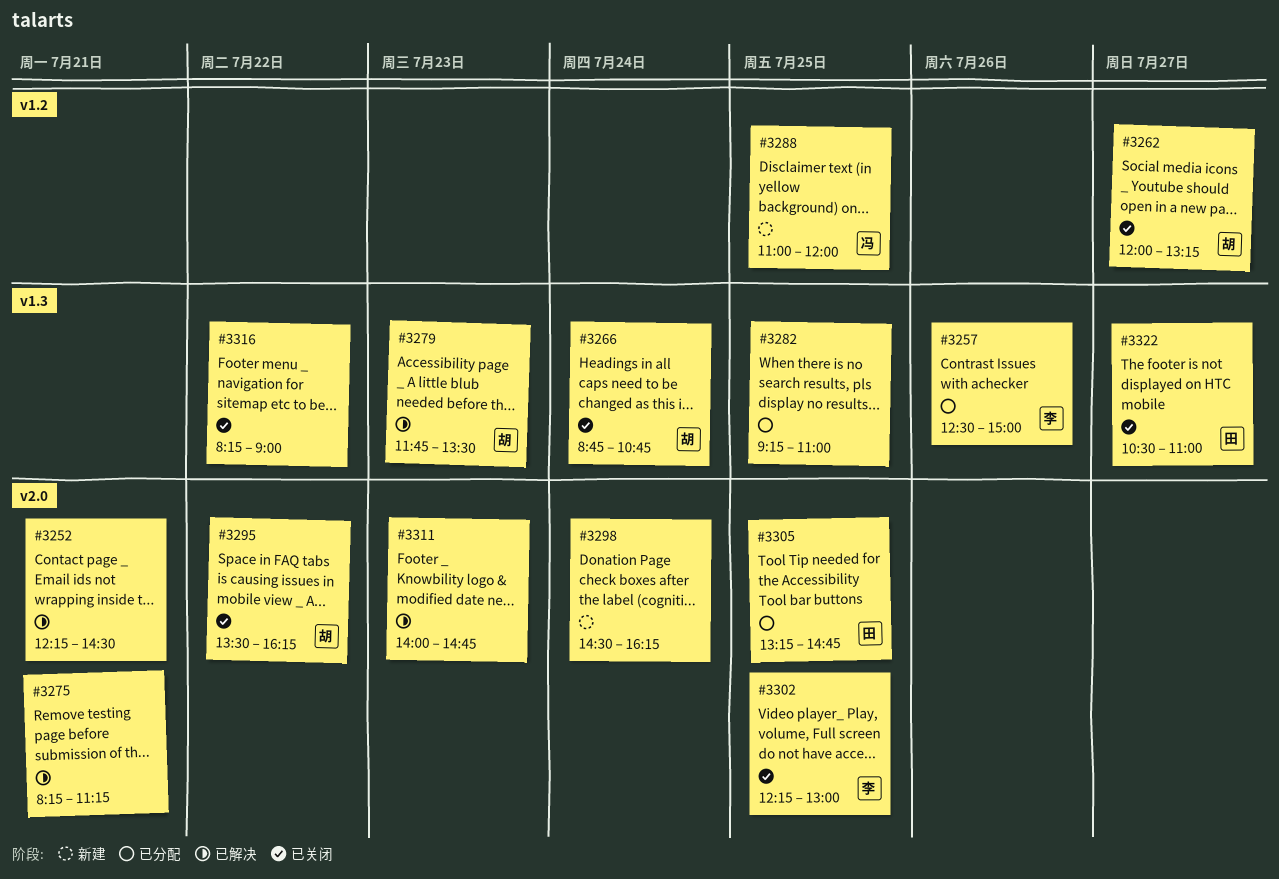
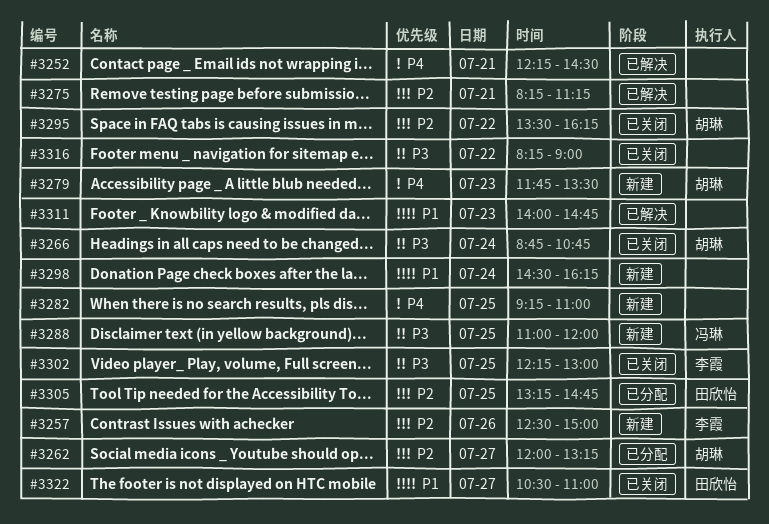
#3257, status: 已分配 -> 新建
#3262, status: 已关闭 -> 已分配
#3279, status: 已解决 -> 新建
#3282, status: 已分配 -> 新建

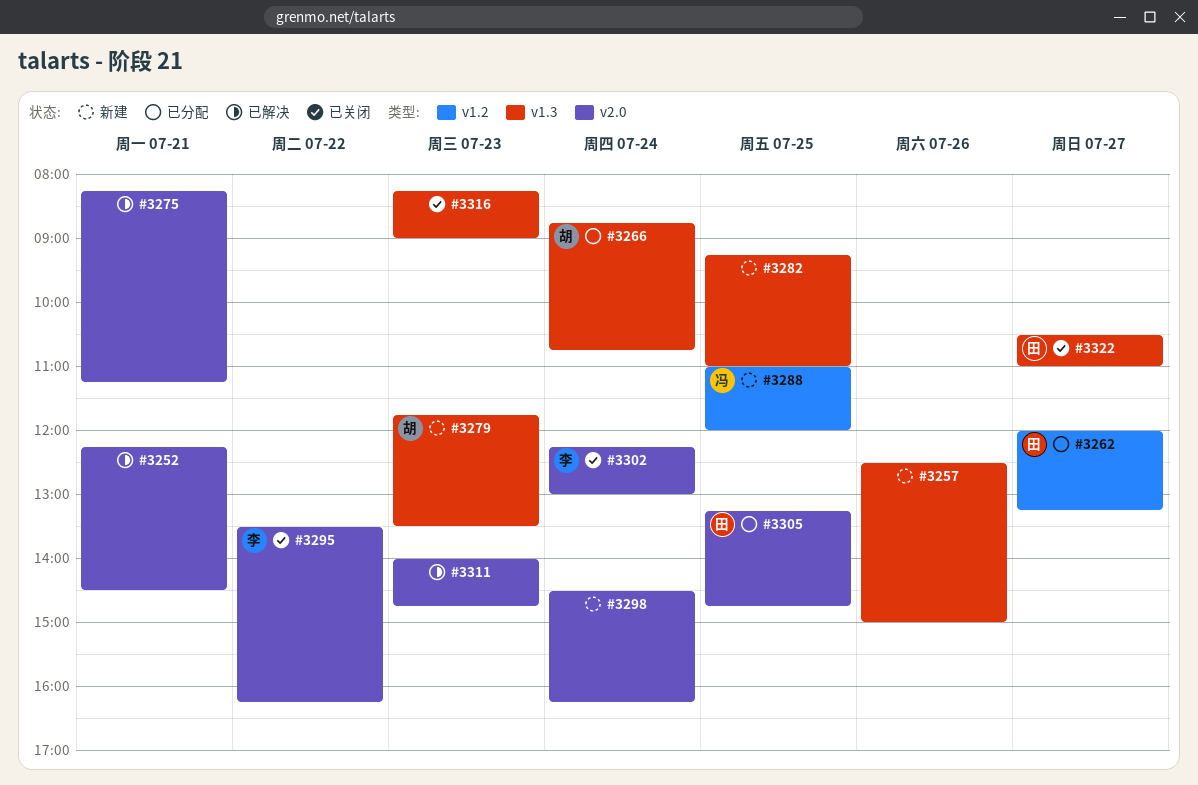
#3257, owner: 李霞 -> none
#3262, owner: 胡琳 -> 田欣怡
#3266, status: 已关闭 -> 已分配
#3295, owner: 胡琳 -> 李霞
#3302, day: Jul 25 -> Jul 24
#3316, day: Jul 22 -> Jul 23

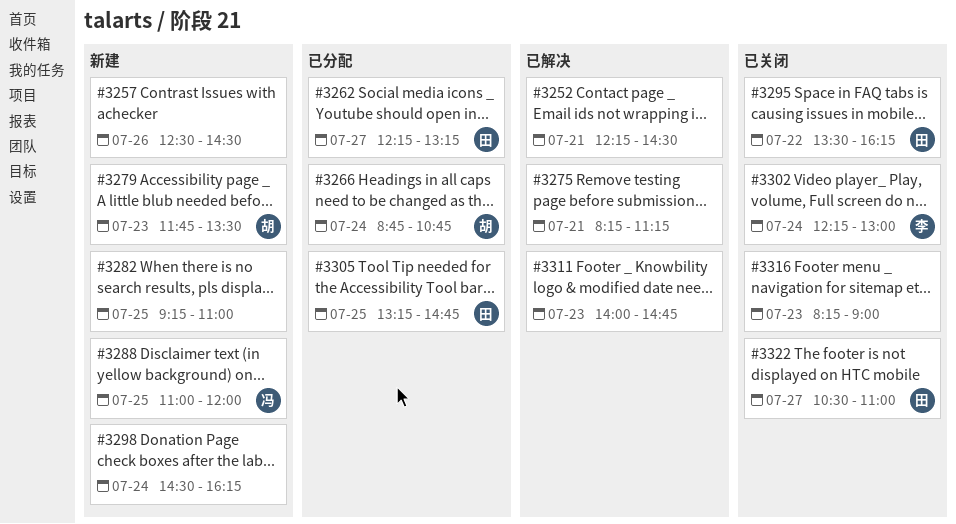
#3257, ends: 15:00 -> 14:30
#3262, begins: 12:00 -> 12:15
#3295, owner: 李 -> 田

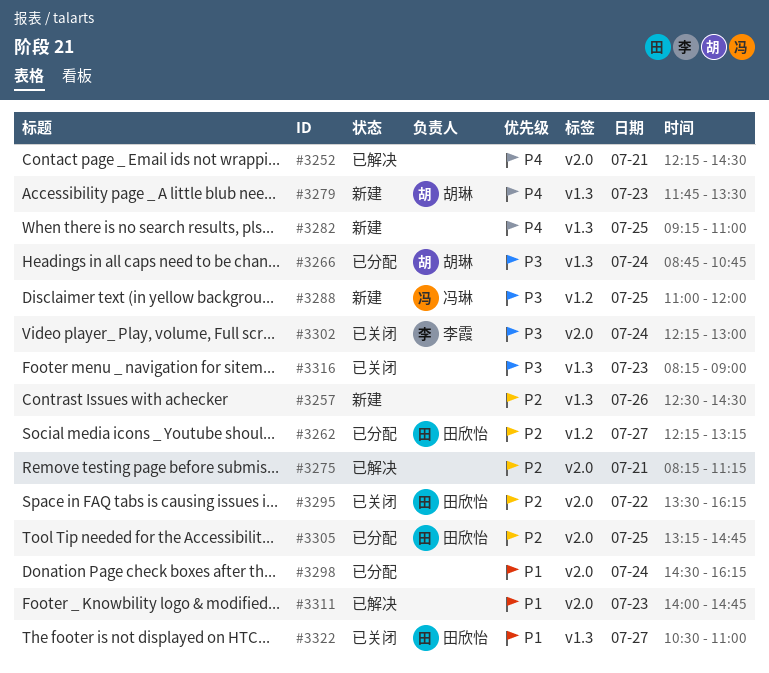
#3298, status: 新建 -> 已分配

